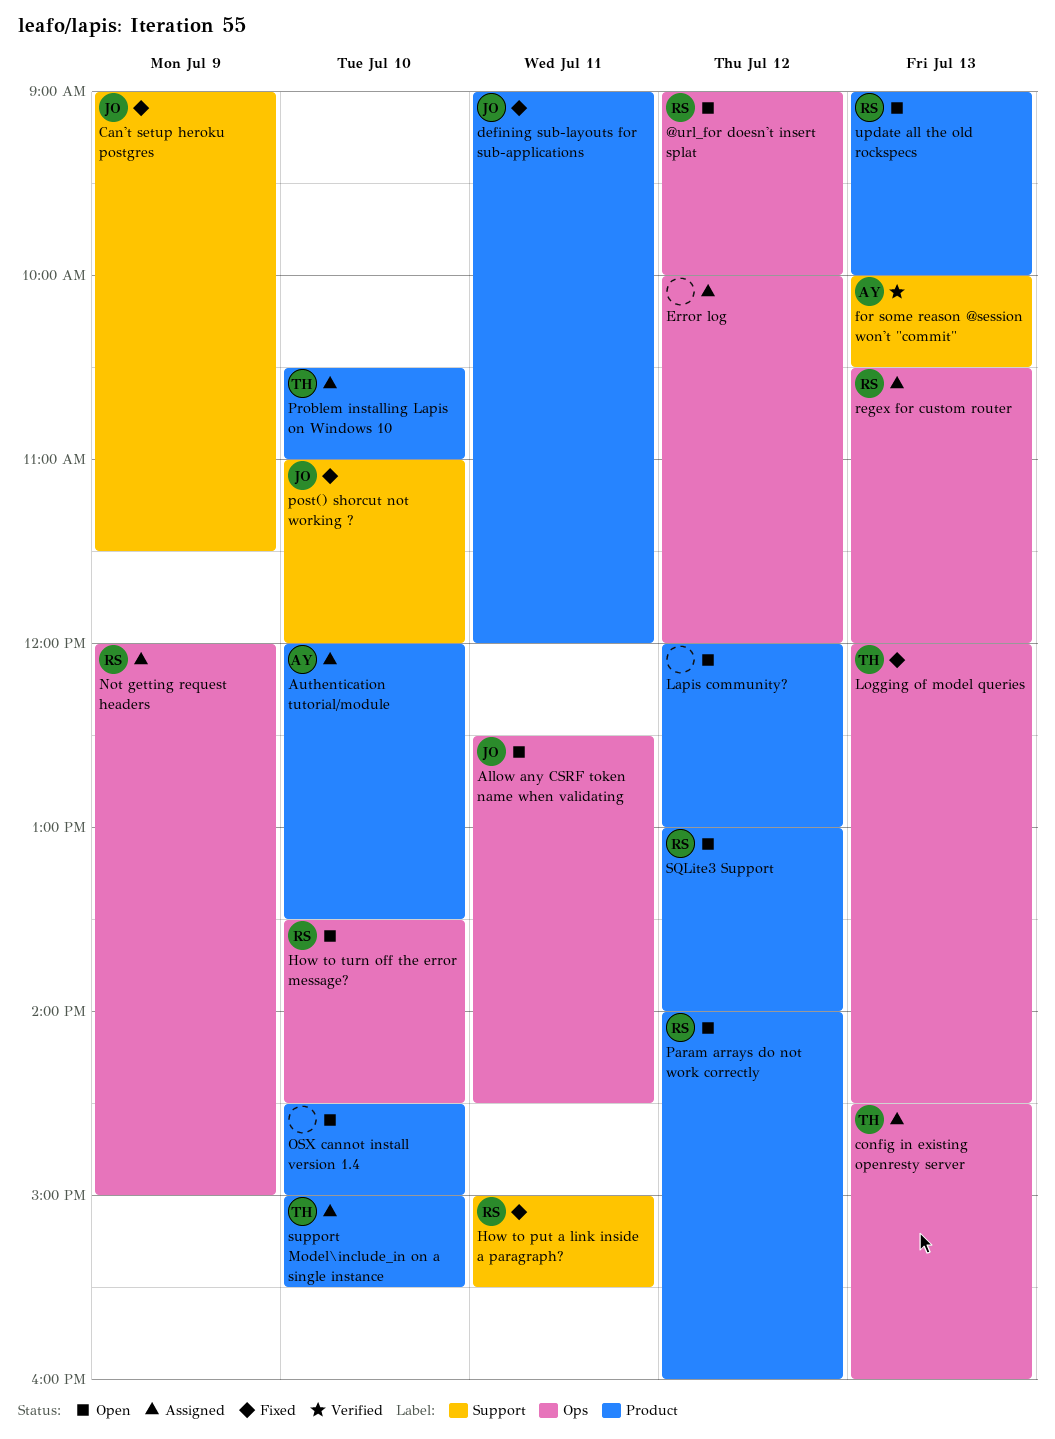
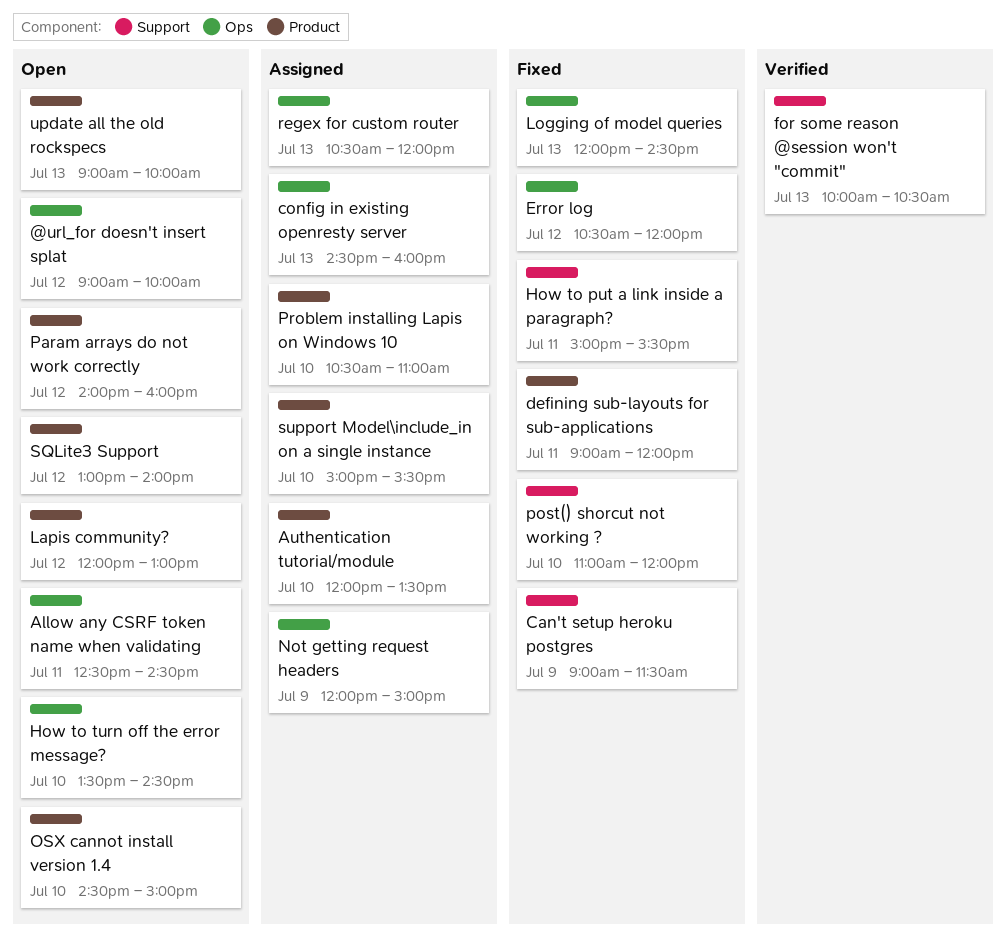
Error log, status: Assigned -> Fixed
Error log, begins: 10:00 -> 10:30

